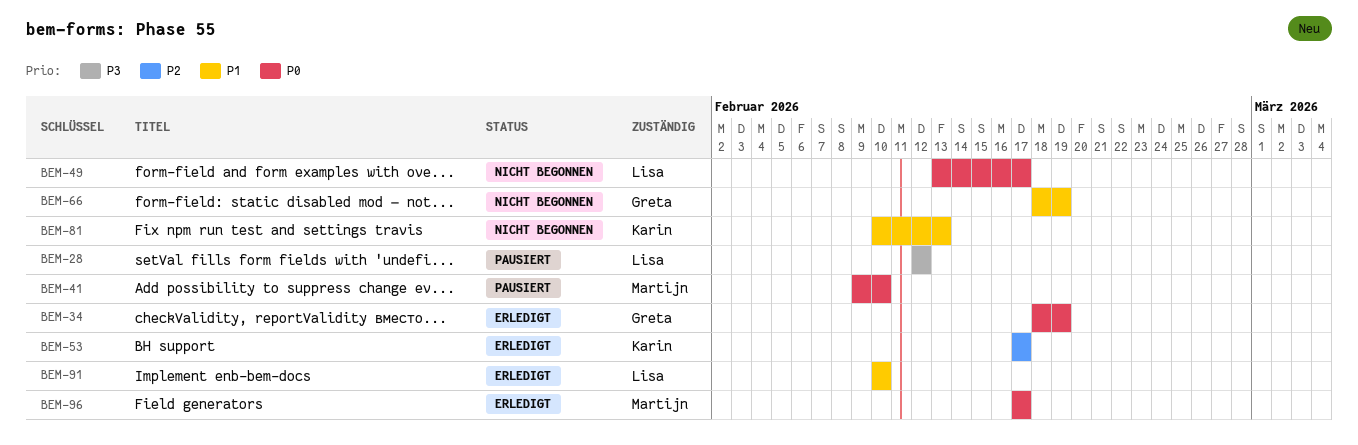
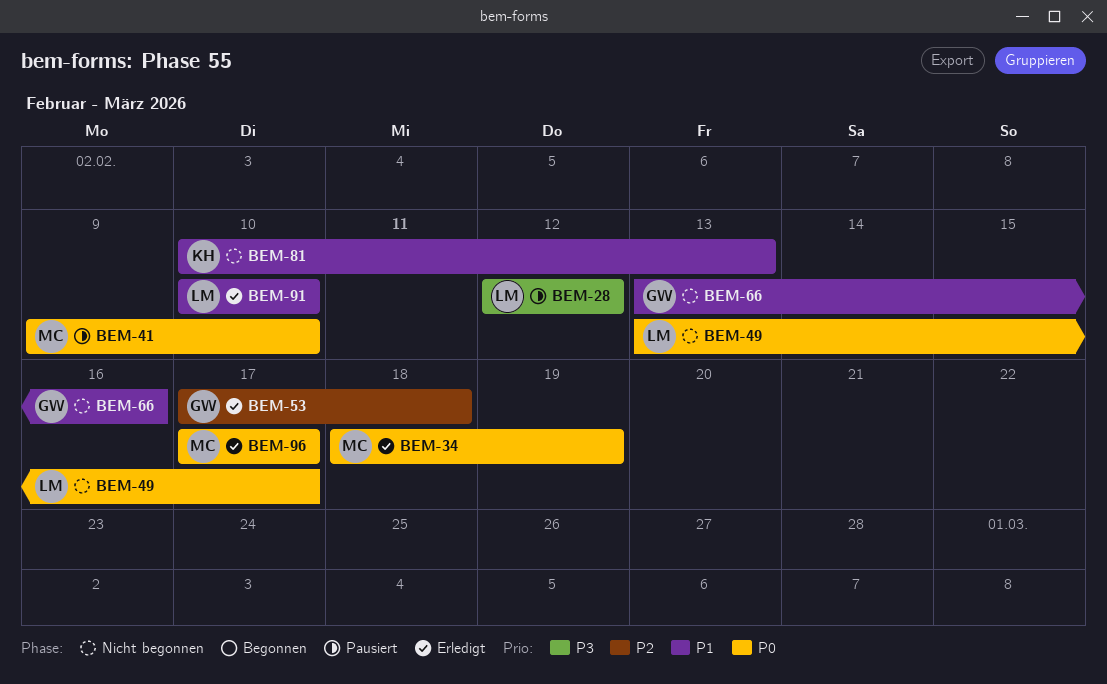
BEM-34, owner: Greta -> Martijn
BEM-53, owner: Karin -> Greta
BEM-53, due: Feb 17 -> Feb 18
BEM-66, start: Feb 18 -> Feb 13
BEM-66, due: Feb 19 -> Feb 16

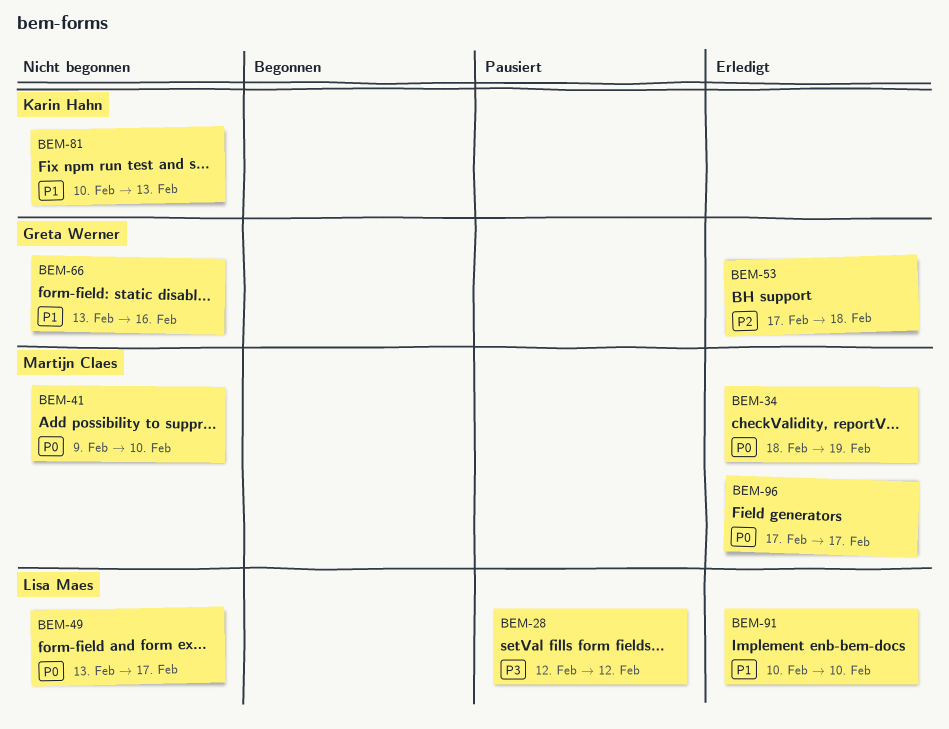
BEM-41, status: Pausiert -> Nicht begonnen

